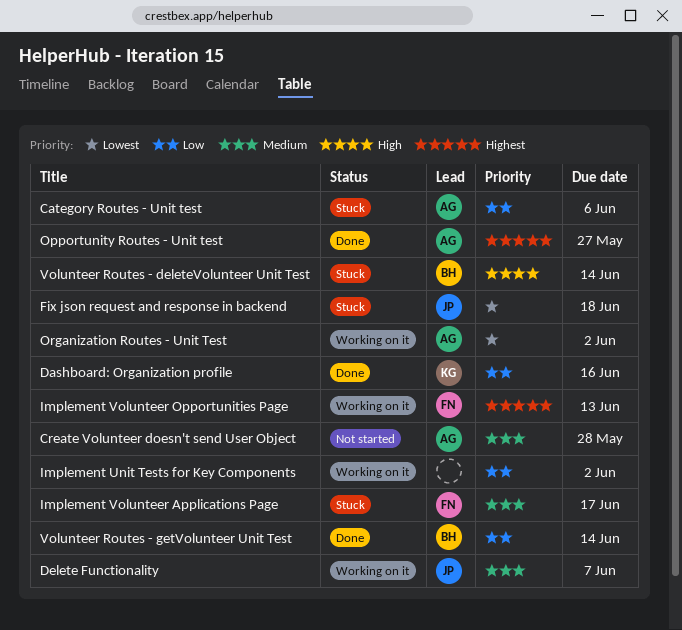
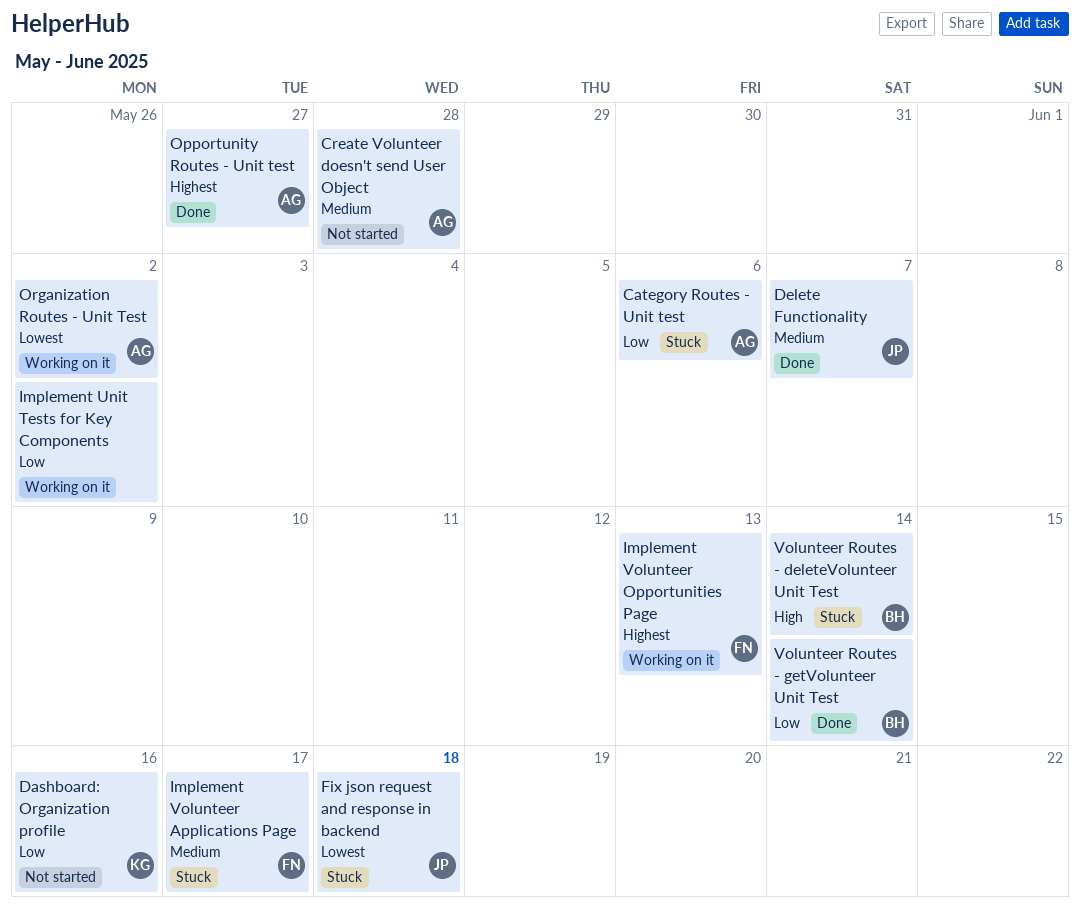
Dashboard: Organization profile, status: Done -> Not started
Delete Functionality, status: Working on it -> Done

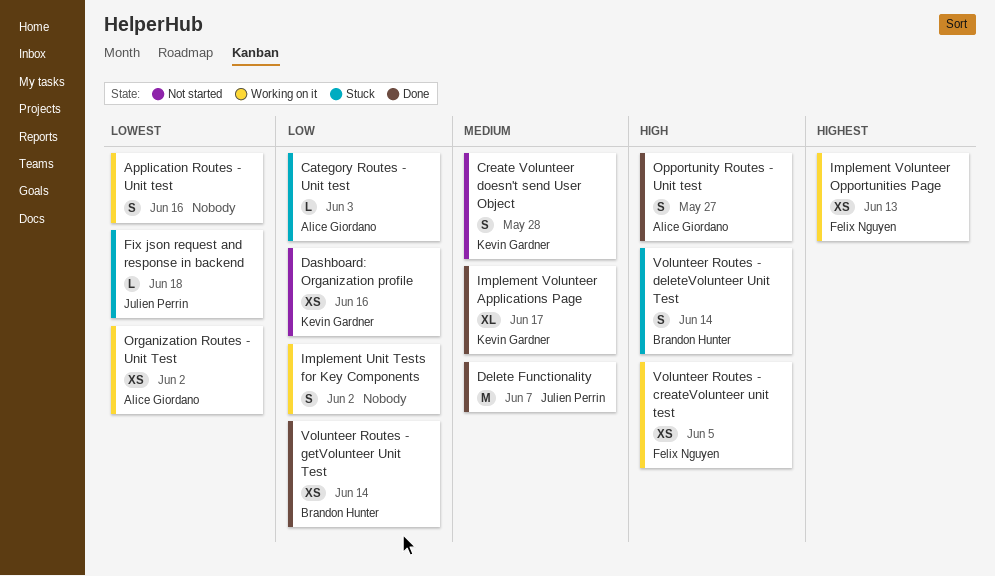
Application Routes - Unit test: none -> present
Category Routes - Unit test, due: Jun 6 -> Jun 3
Create Volunteer doesn't send User Object, owner: Alice Giordano -> Kevin Gardner
Implement Volunteer Applications Page, status: Stuck -> Done
Implement Volunteer Applications Page, owner: Felix Nguyen -> Kevin Gardner
Opportunity Routes - Unit test, priority: Highest -> High
Volunteer Routes - createVolunteer unit test: none -> present

